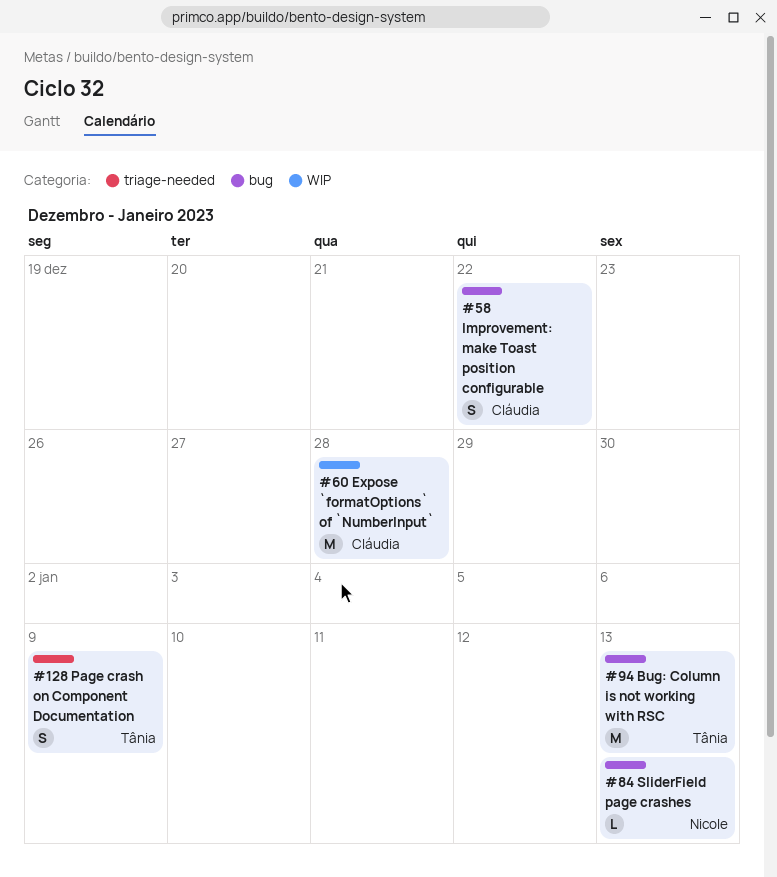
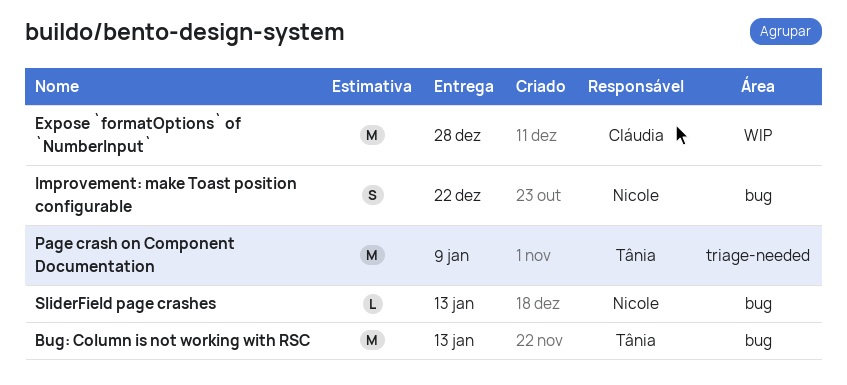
Improvement: make Toast position configurable, owner: Cláudia -> Nicole
Page crash on Component Documentation, estimate: S -> M

